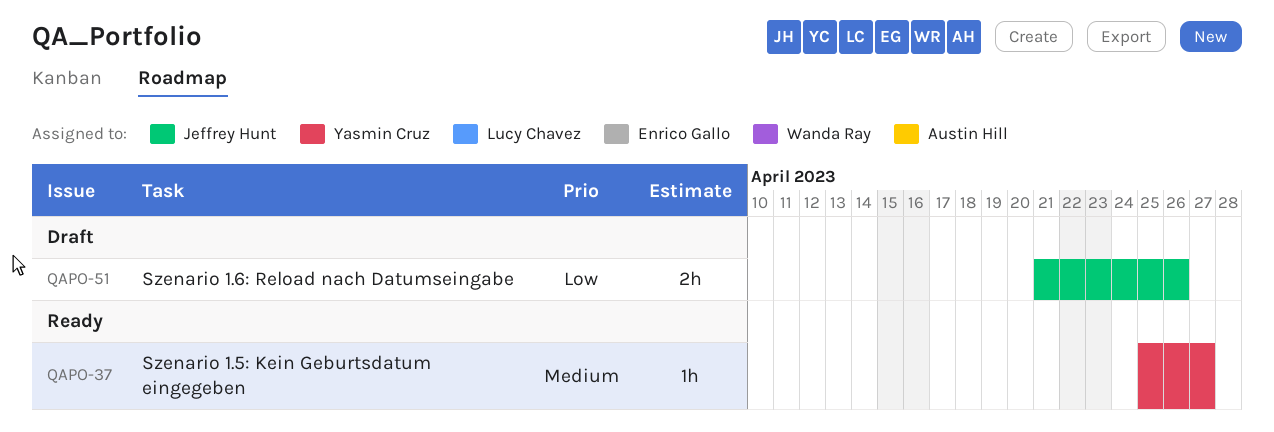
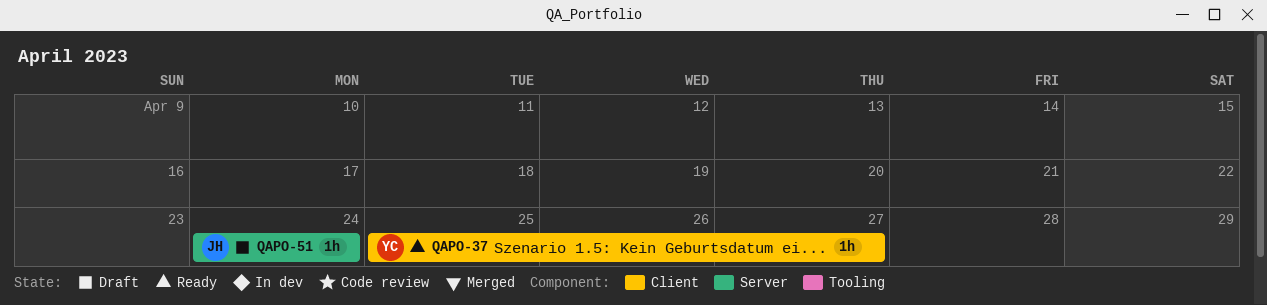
QAPO-51, estimate: 2h -> 1h
QAPO-51, start: Apr 21 -> Apr 24
QAPO-51, due: Apr 26 -> Apr 24

